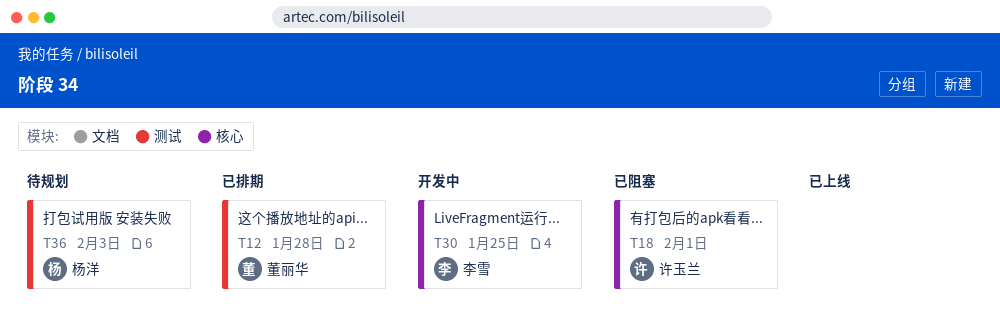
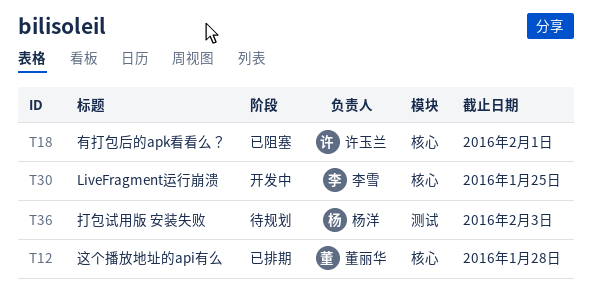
T12, label: 测试 -> 核心

